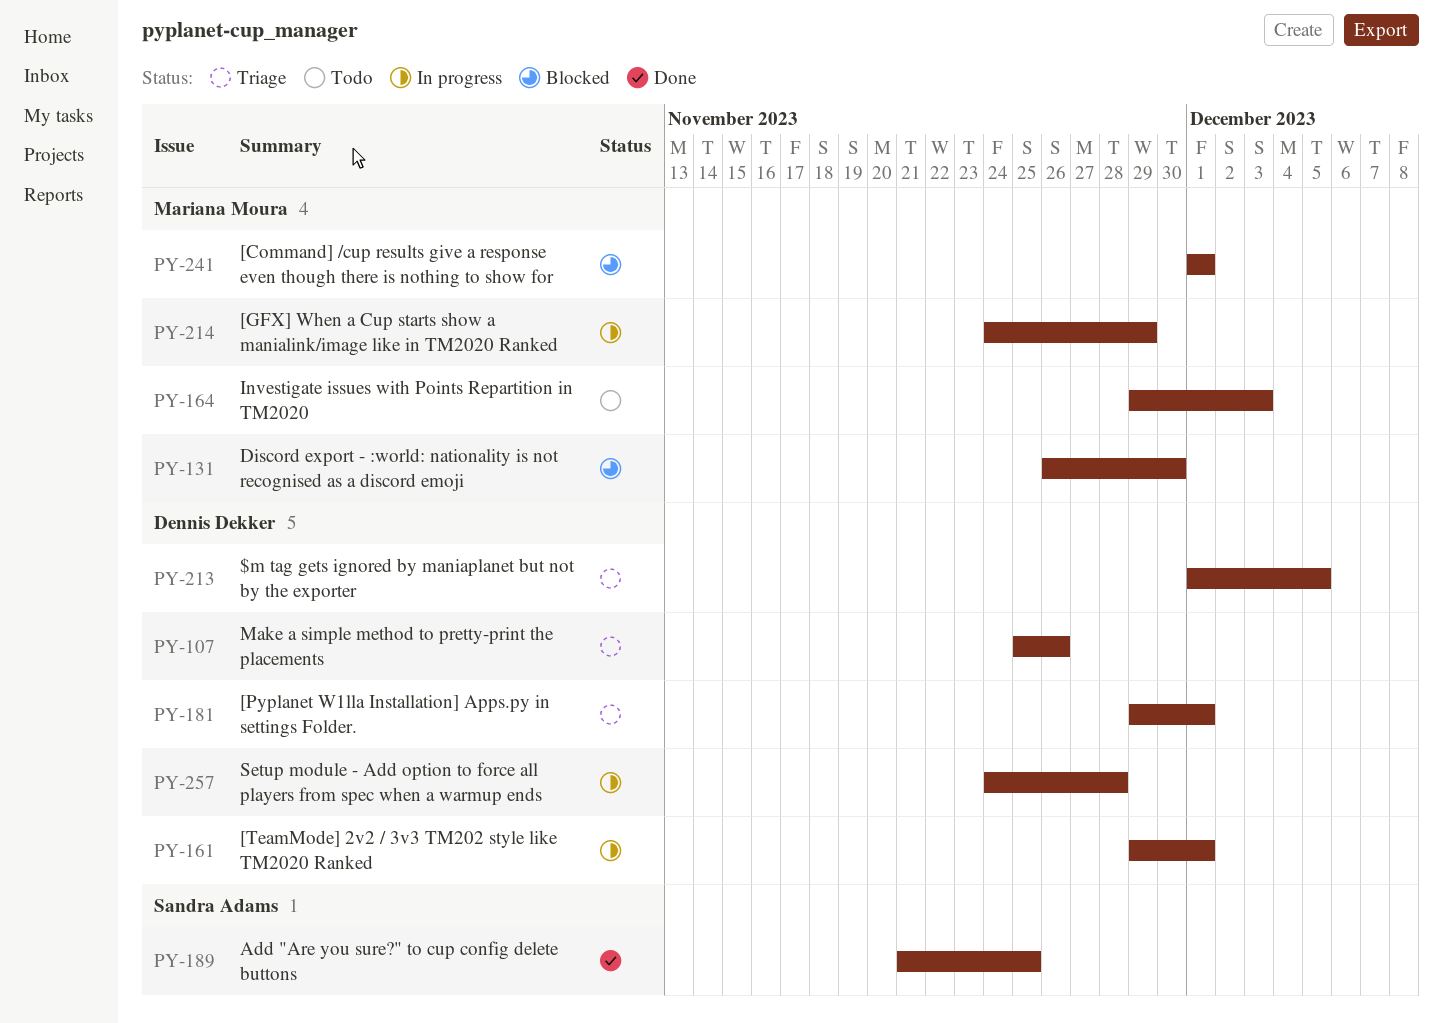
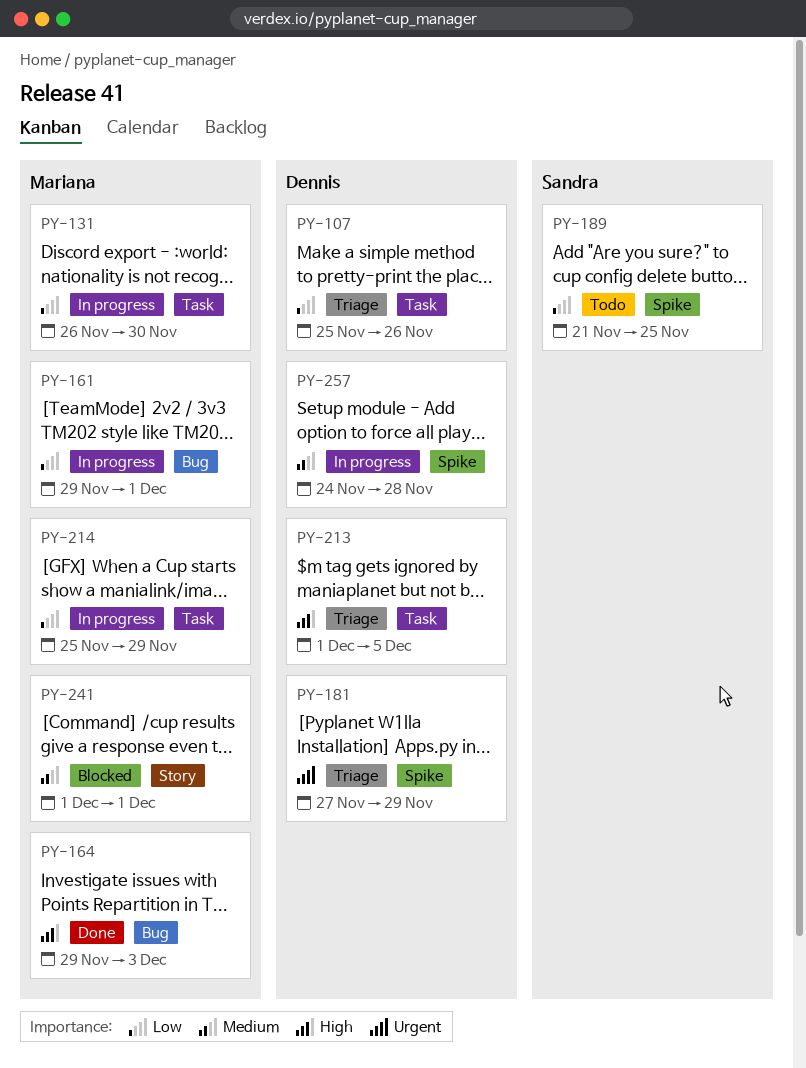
PY-131, status: Blocked -> In progress
PY-161, owner: Dennis Dekker -> Mariana Moura
PY-164, status: Todo -> Done
PY-181, start: Nov 29 -> Nov 27
PY-181, due: Dec 1 -> Nov 29
PY-189, status: Done -> Todo
PY-214, start: Nov 24 -> Nov 25

